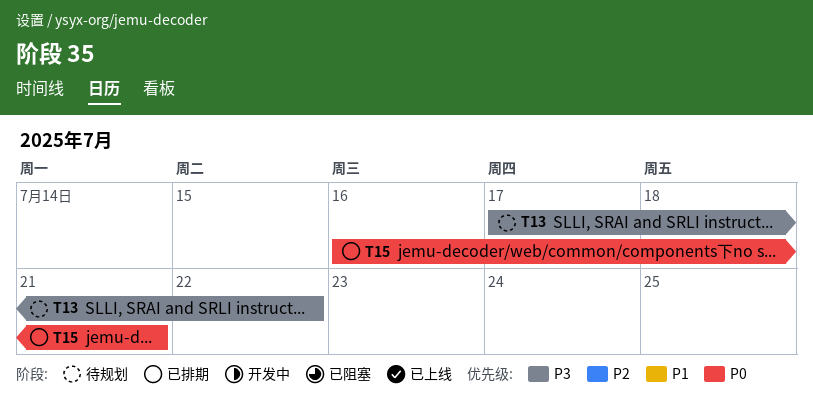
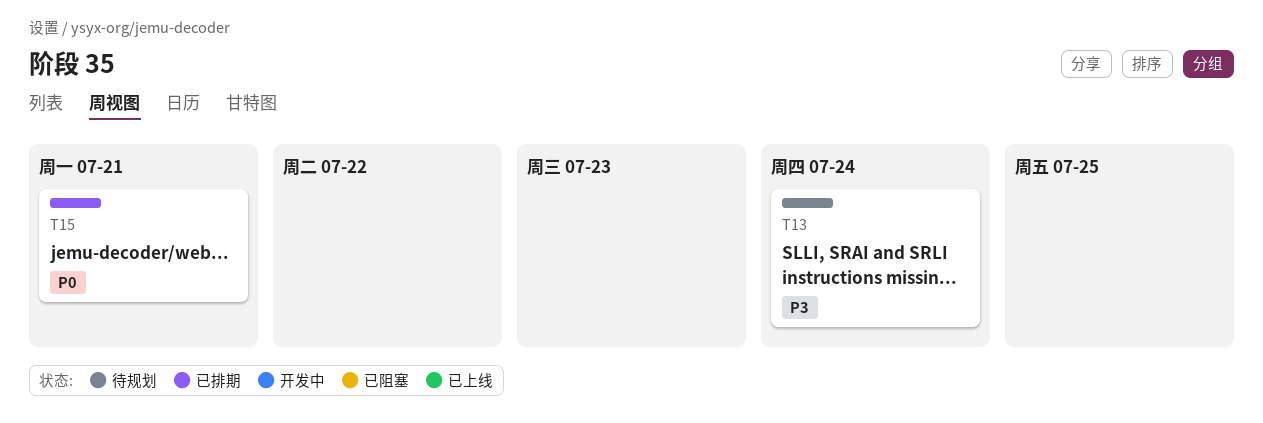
T13, due: Jul 22 -> Jul 24

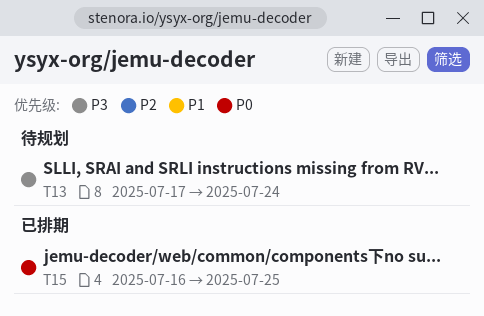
T15, due: Jul 21 -> Jul 25

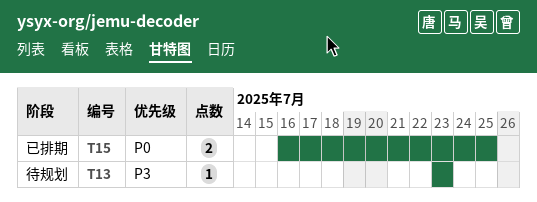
T13, start: Jul 17 -> Jul 23
T13, due: Jul 24 -> Jul 23

